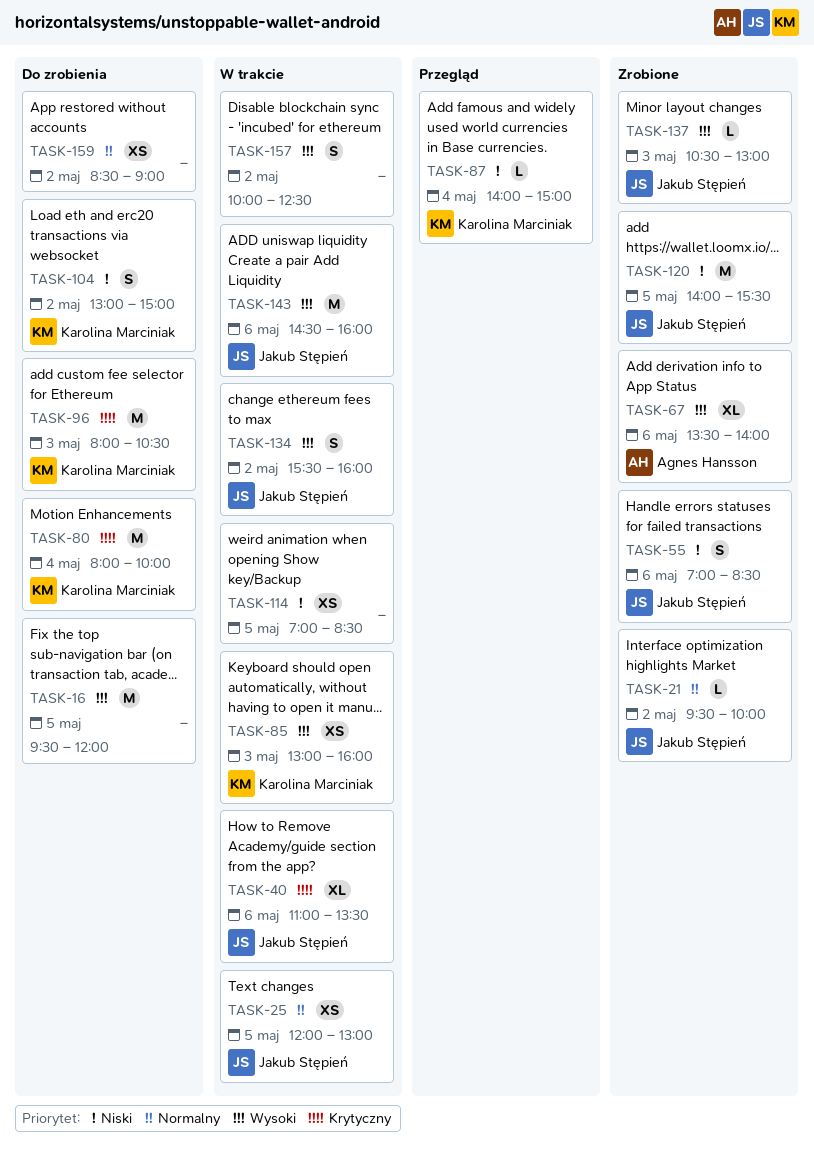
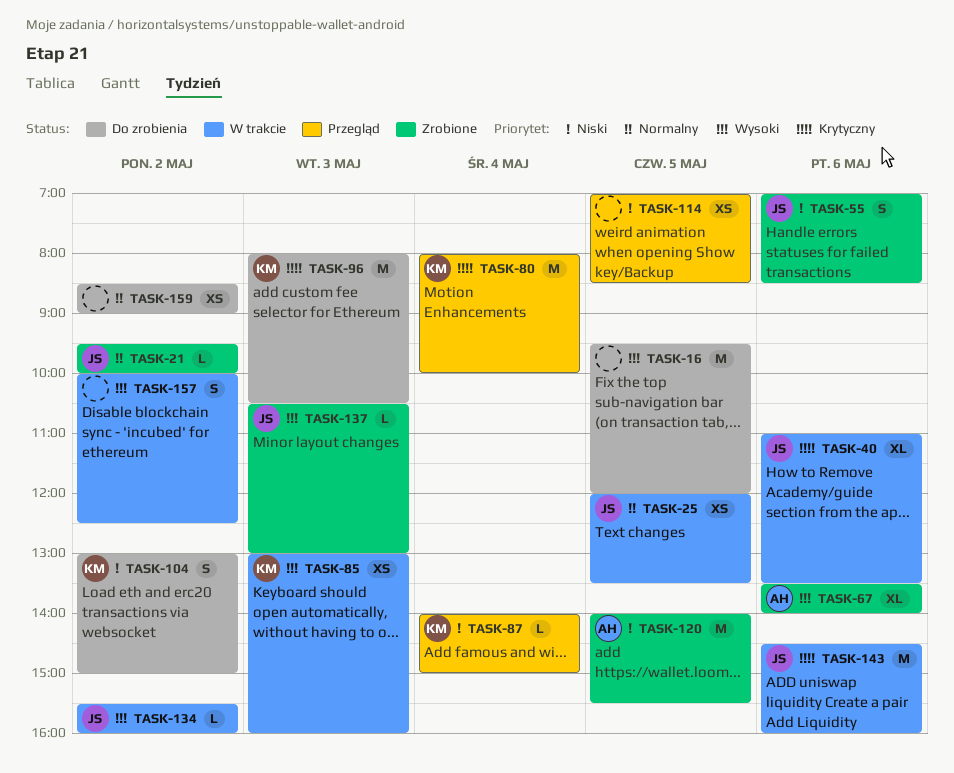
TASK-25, ends: 13:00 -> 13:30
TASK-80, status: Do zrobienia -> Przegląd
TASK-114, status: W trakcie -> Przegląd
TASK-120, owner: Jakub Stępień -> Agnes Hansson
TASK-134, estimate: S -> L
TASK-143, priority: Wysoki -> Krytyczny

